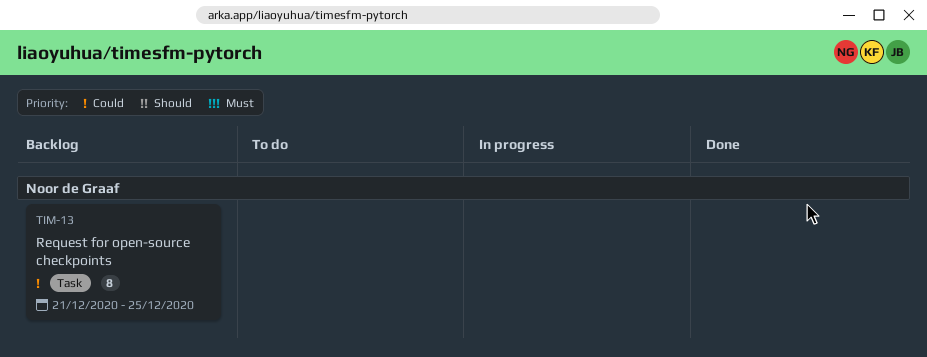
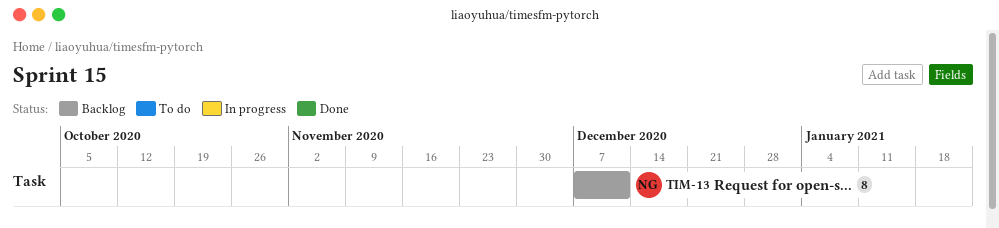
TIM-13, start: Dec 21 -> Dec 7
TIM-13, due: Dec 25 -> Dec 11

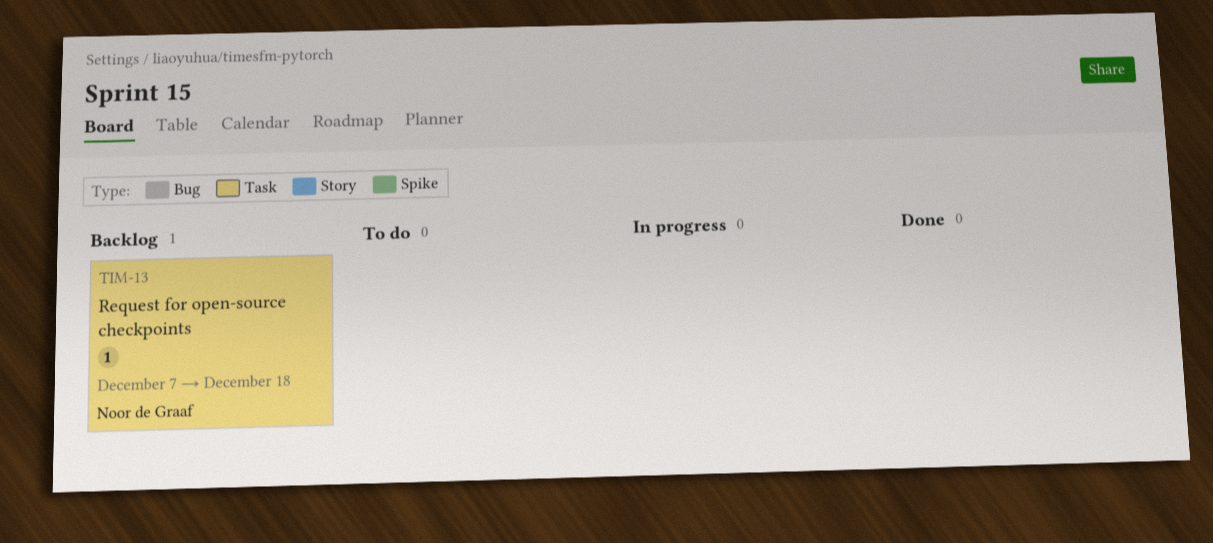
TIM-13, estimate: 8 -> 1
TIM-13, due: Dec 11 -> Dec 18

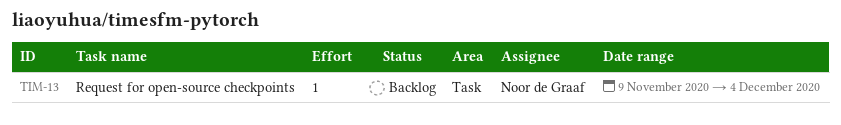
TIM-13, start: Dec 7 -> Nov 9
TIM-13, due: Dec 18 -> Dec 4

